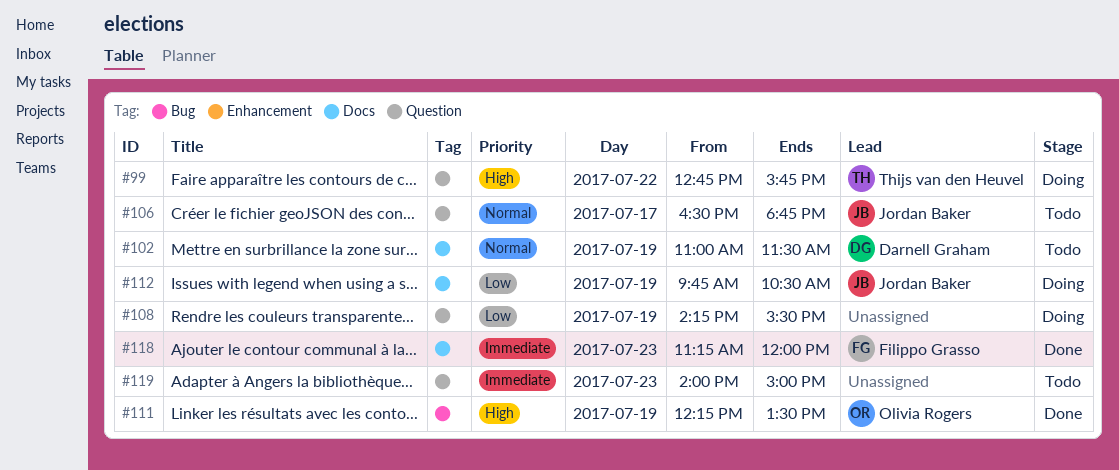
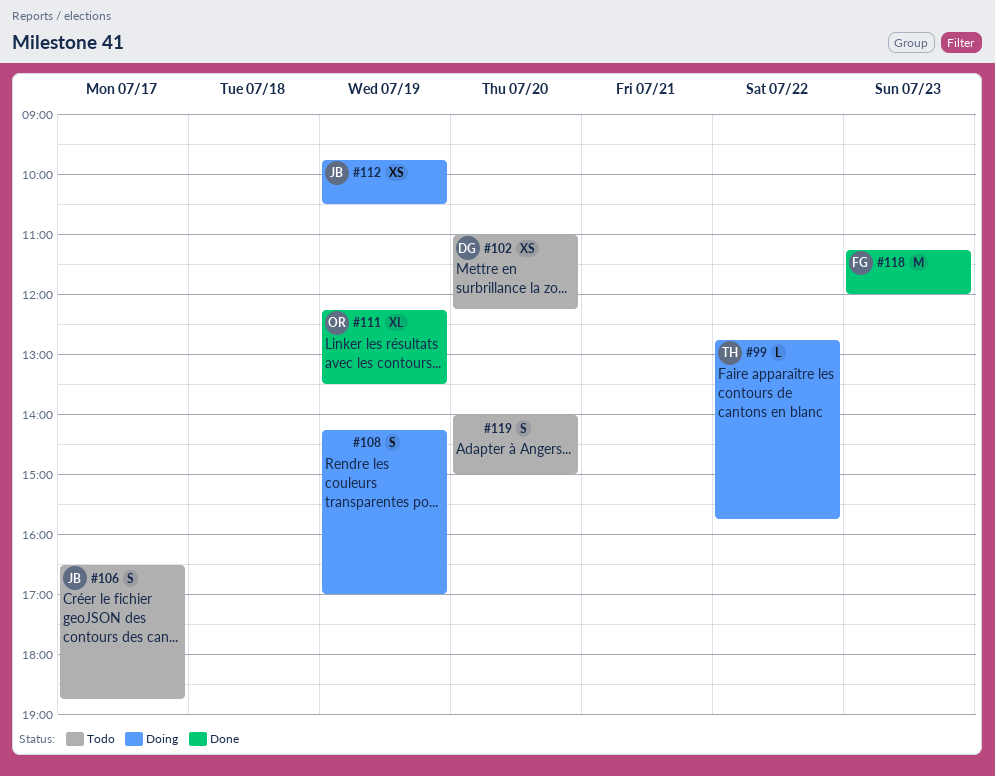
#102, day: Jul 19 -> Jul 20
#102, ends: 11:30 -> 12:15
#108, ends: 15:30 -> 17:00
#119, day: Jul 23 -> Jul 20

